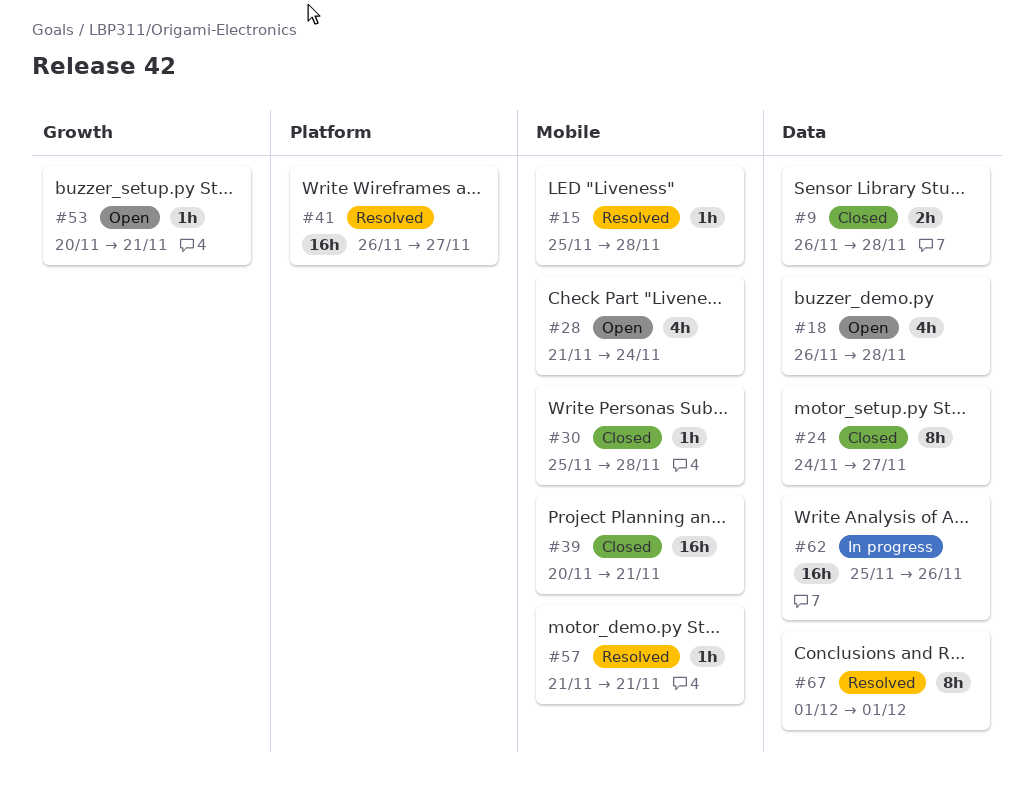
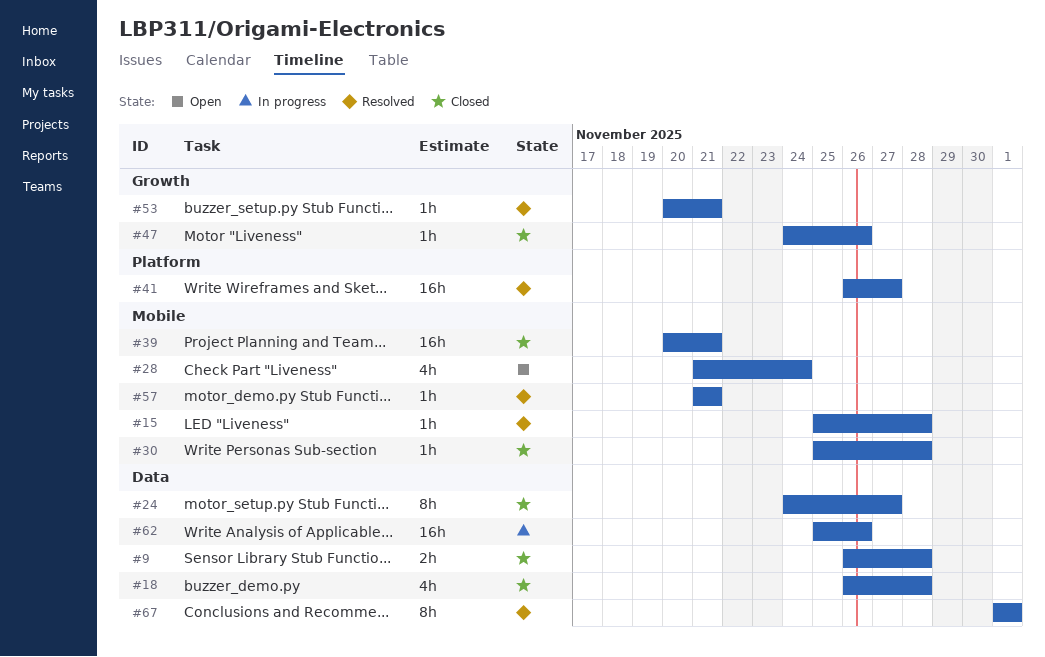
#18, status: Open -> Closed
#47: none -> present
#53, status: Open -> Resolved

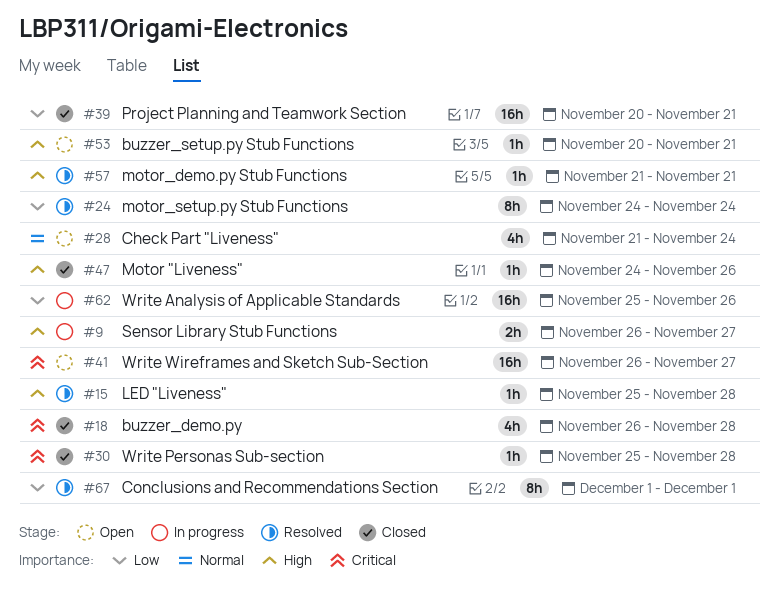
#9, status: Closed -> In progress
#9, due: Nov 28 -> Nov 27
#24, status: Closed -> Resolved
#24, due: Nov 27 -> Nov 24
#41, status: Resolved -> Open
#53, status: Resolved -> Open

